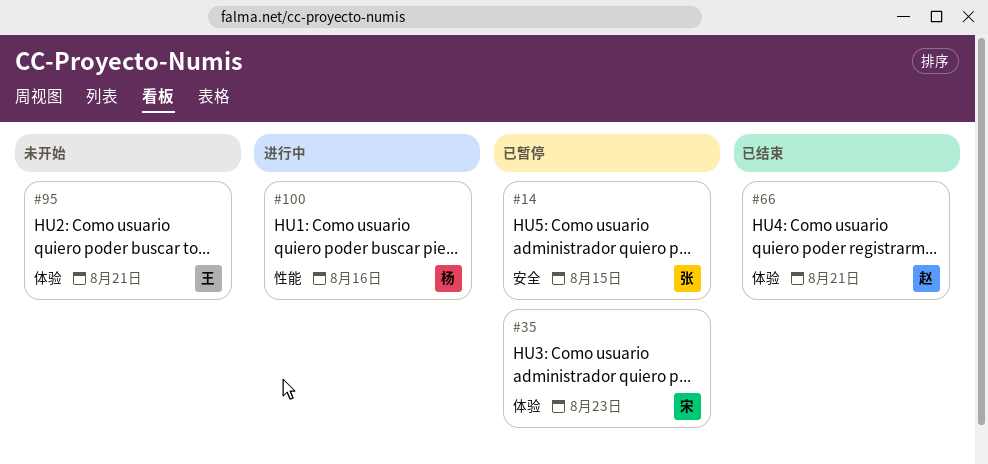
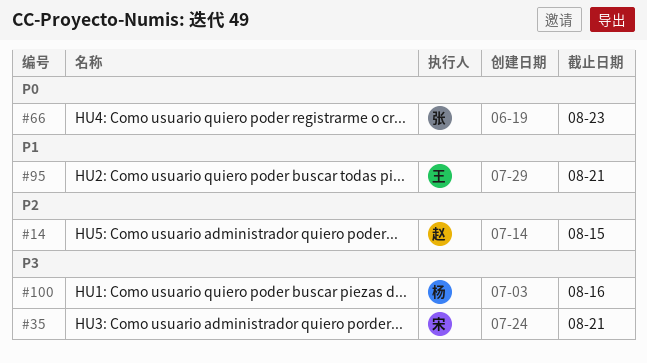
#14, owner: 张 -> 赵
#35, due: Aug 23 -> Aug 21
#66, owner: 赵 -> 张
#66, due: Aug 21 -> Aug 23

